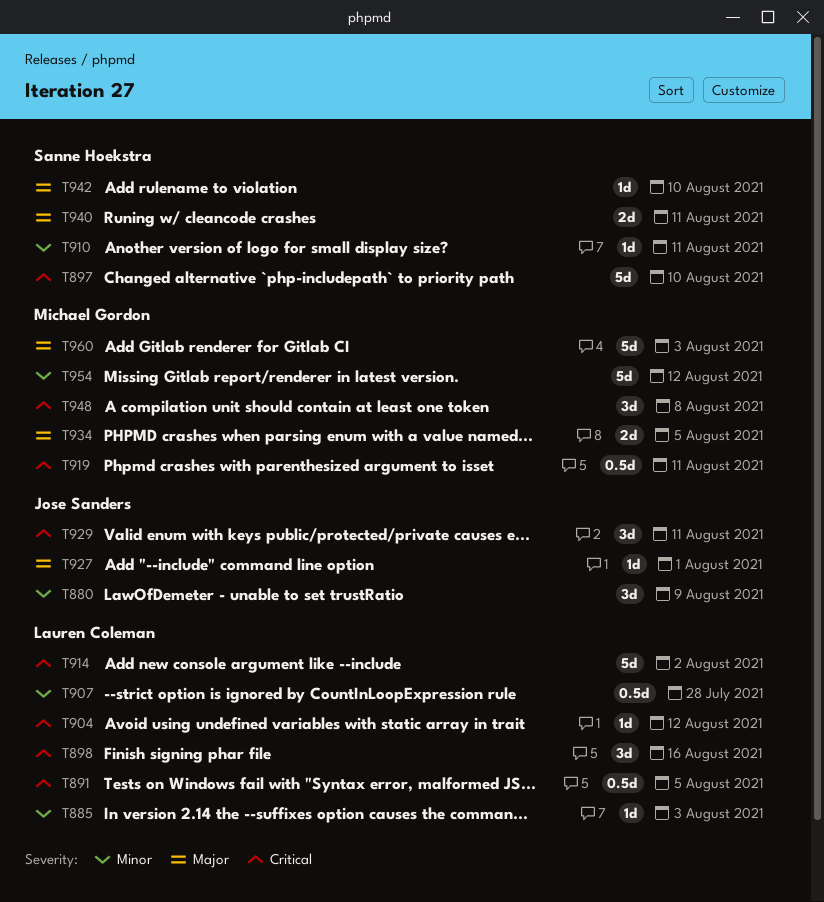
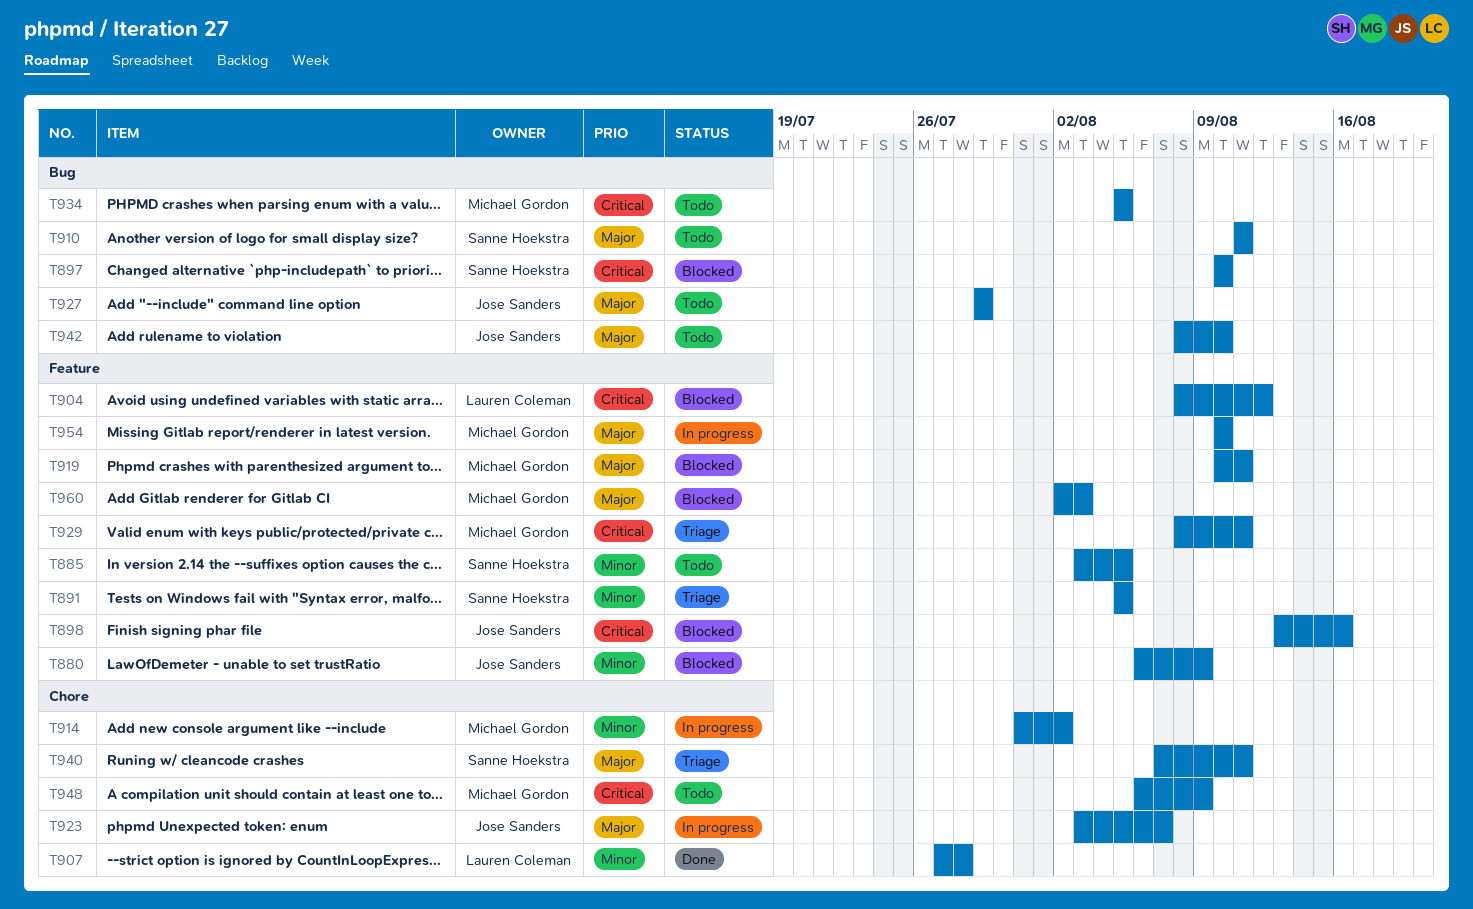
T885, owner: Lauren Coleman -> Sanne Hoekstra
T885, due: Aug 3 -> Aug 5
T891, owner: Lauren Coleman -> Sanne Hoekstra
T891, priority: Critical -> Minor
T898, owner: Lauren Coleman -> Jose Sanders
T910, priority: Minor -> Major
T914, owner: Lauren Coleman -> Michael Gordon
T914, priority: Critical -> Minor
T919, priority: Critical -> Major
T923: none -> present
T927, due: Aug 1 -> Jul 29
T929, owner: Jose Sanders -> Michael Gordon
T934, priority: Major -> Critical
T942, owner: Sanne Hoekstra -> Jose Sanders
T948, due: Aug 8 -> Aug 9
T954, priority: Minor -> Major
T954, due: Aug 12 -> Aug 10

